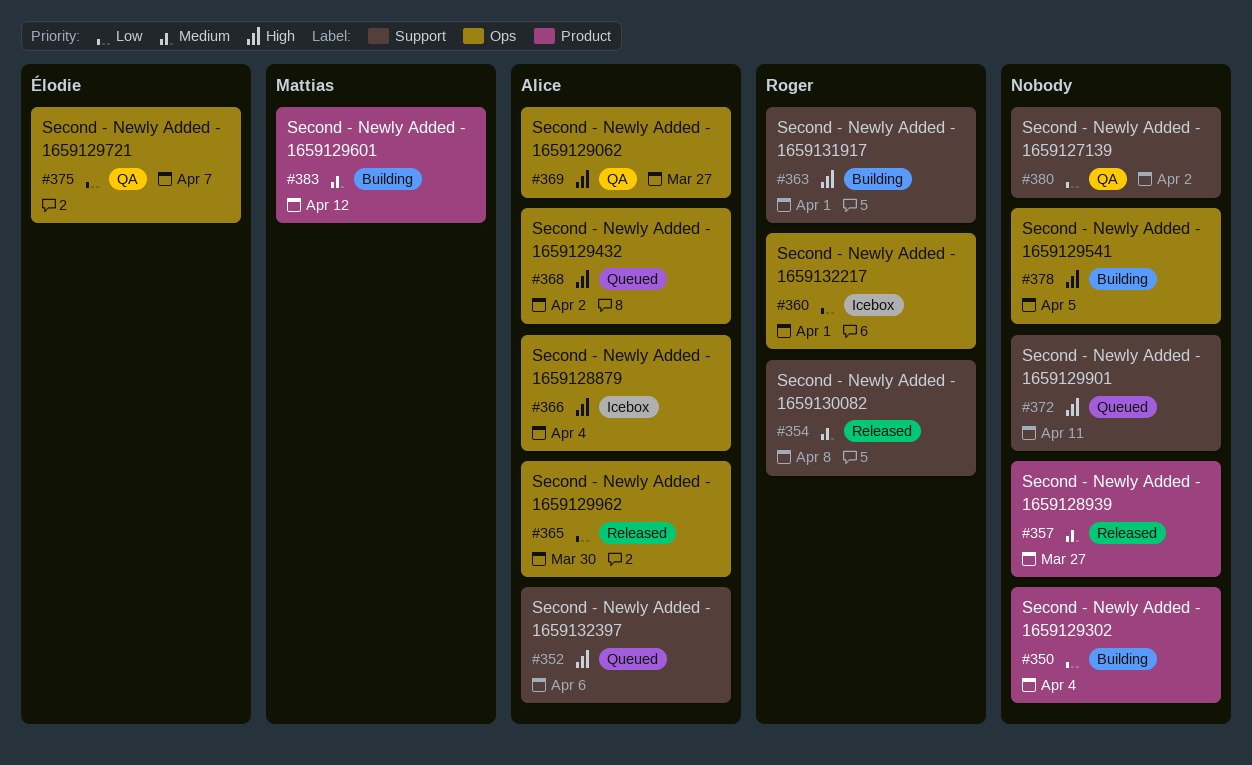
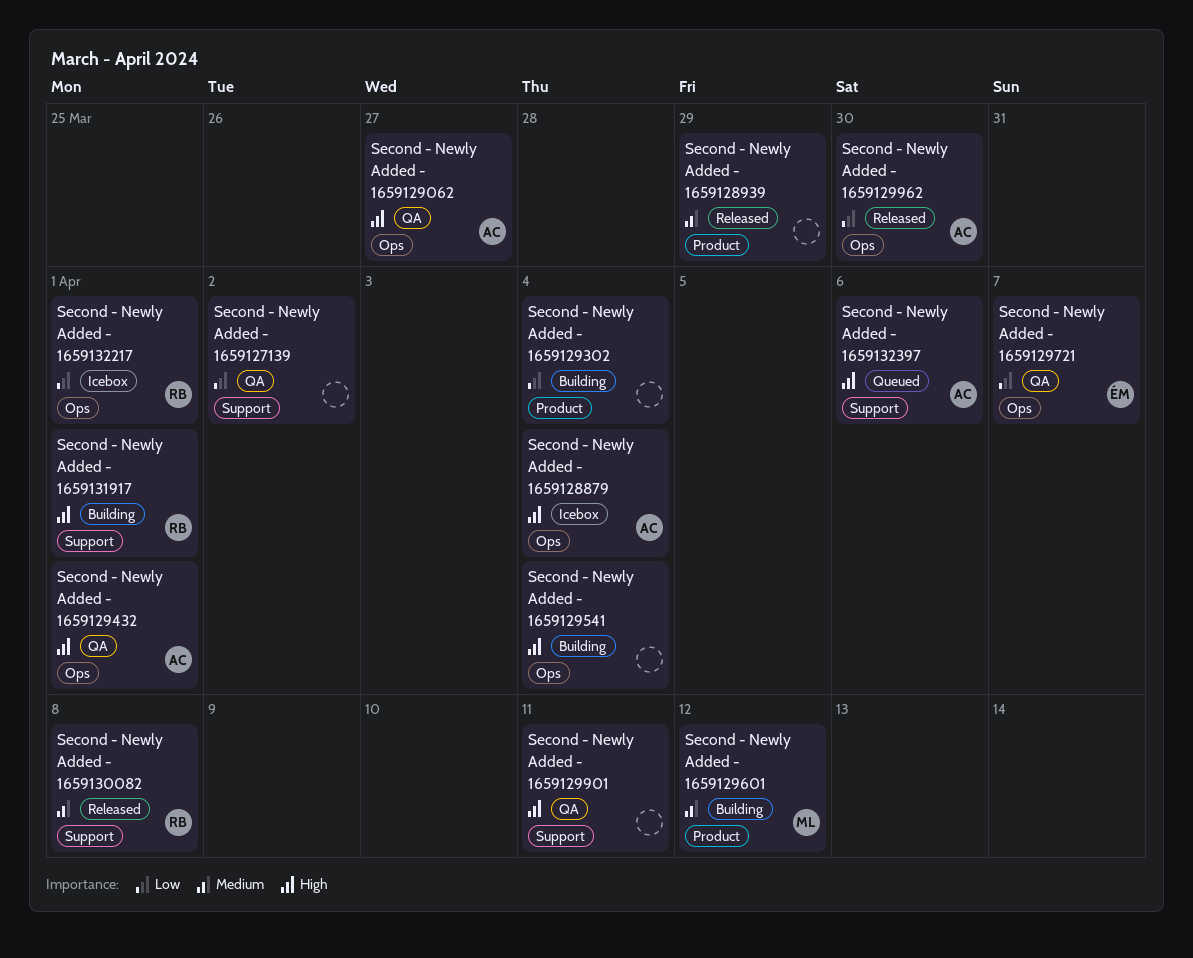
Second - Newly Added - 1659128939, due: Mar 27 -> Mar 29
Second - Newly Added - 1659129432, status: Queued -> QA
Second - Newly Added - 1659129432, due: Apr 2 -> Apr 1
Second - Newly Added - 1659129541, due: Apr 5 -> Apr 4
Second - Newly Added - 1659129901, status: Queued -> QA

